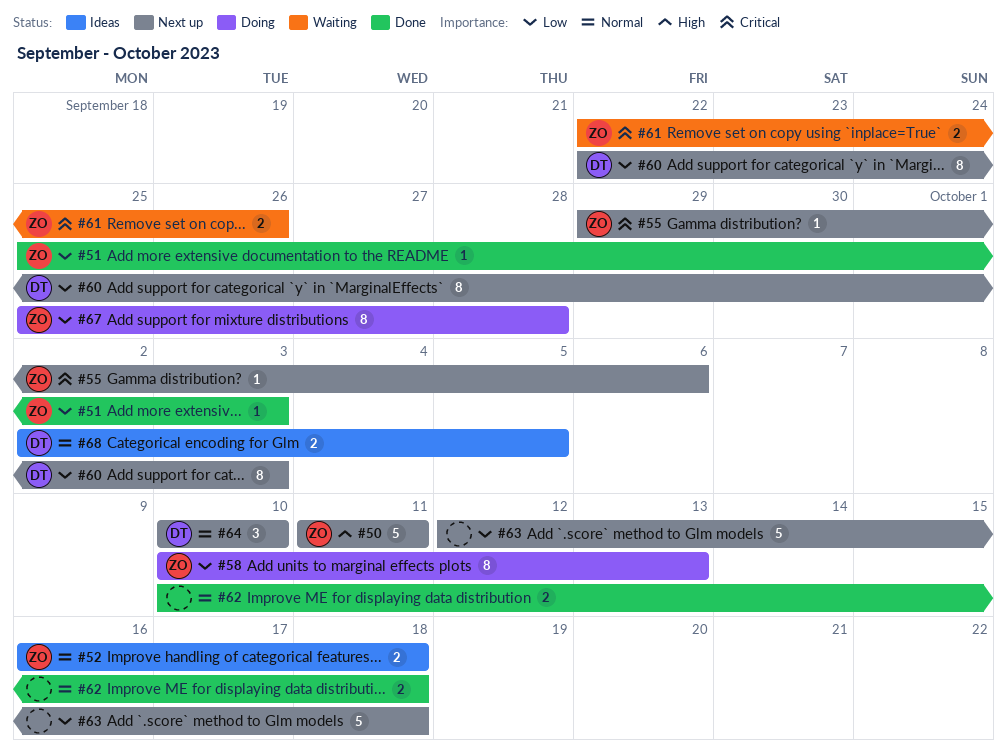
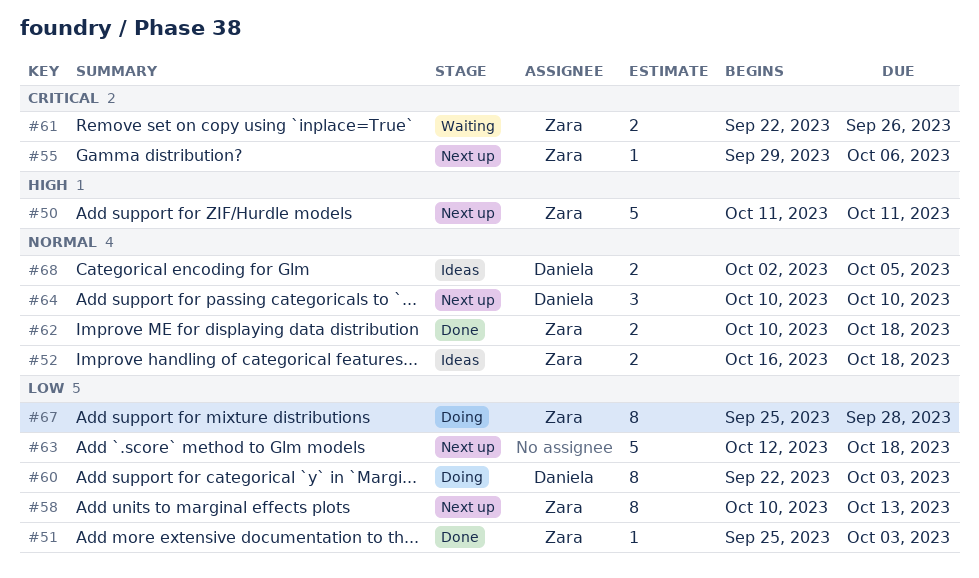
#58, status: Doing -> Next up
#60, status: Next up -> Doing
#62, owner: none -> Zara

